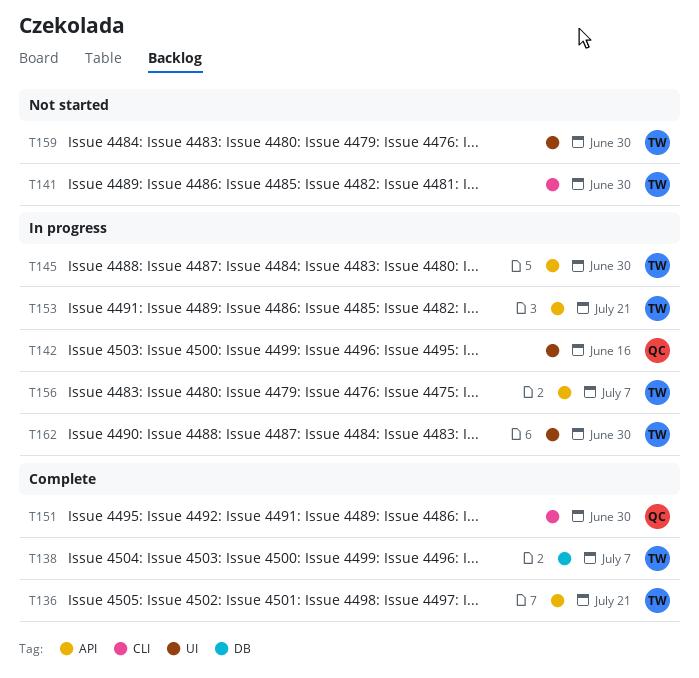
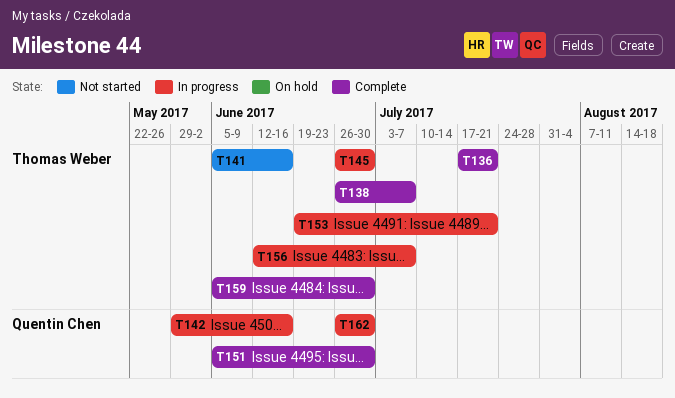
T141, due: Jun 30 -> Jun 16
T159, status: Not started -> Complete
T162, owner: Thomas Weber -> Quentin Chen

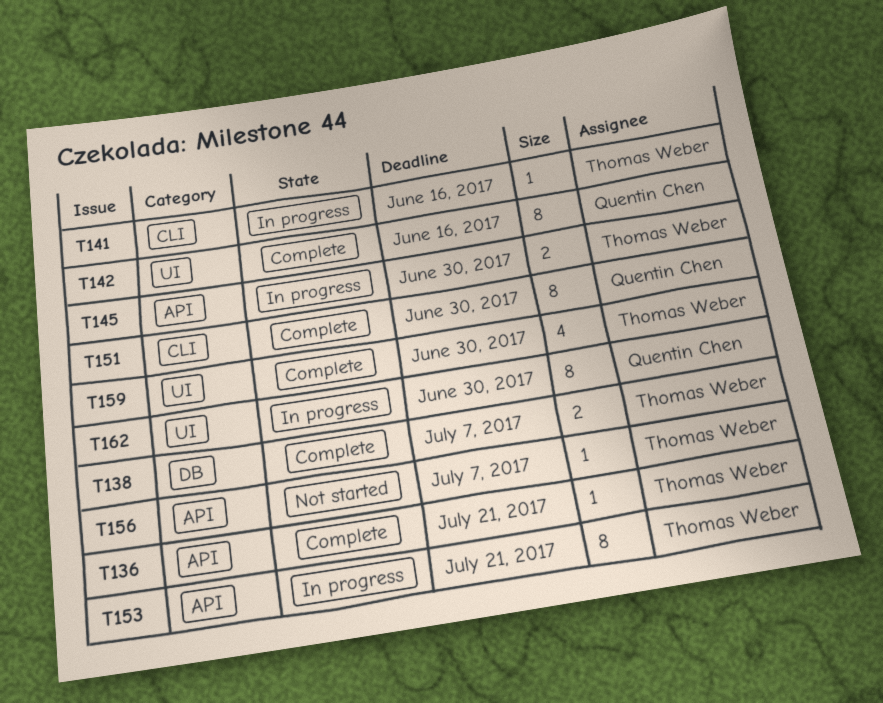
T141, status: Not started -> In progress
T142, status: In progress -> Complete
T156, status: In progress -> Not started

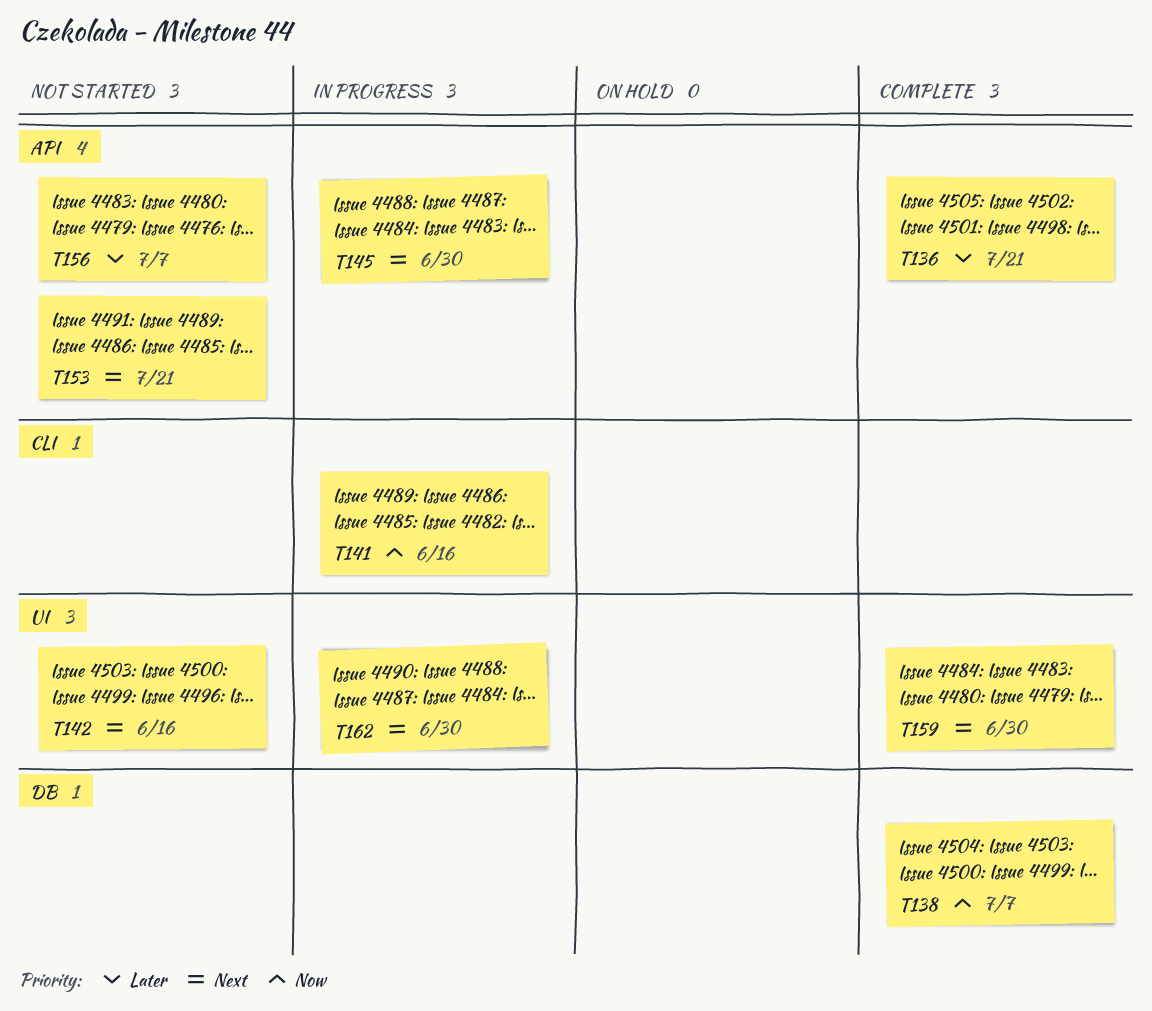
T142, status: Complete -> Not started
T151: present -> none
T153, status: In progress -> Not started

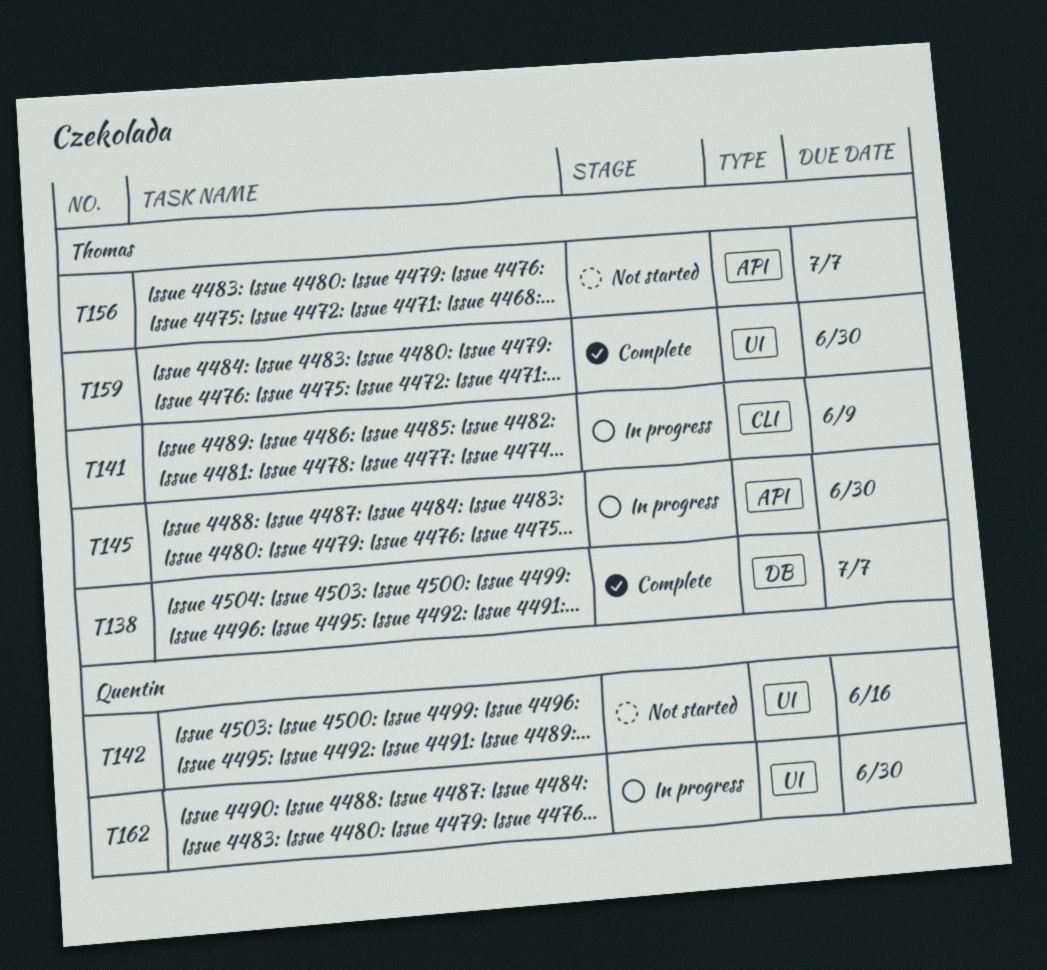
T136: present -> none
T141, due: Jun 16 -> Jun 9
T153: present -> none

